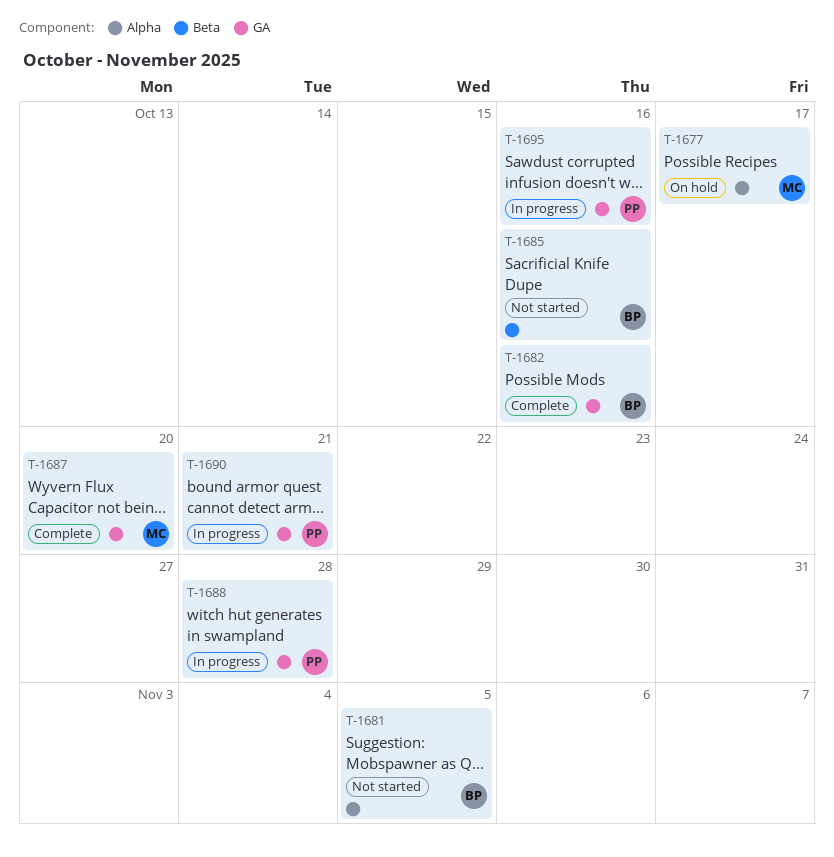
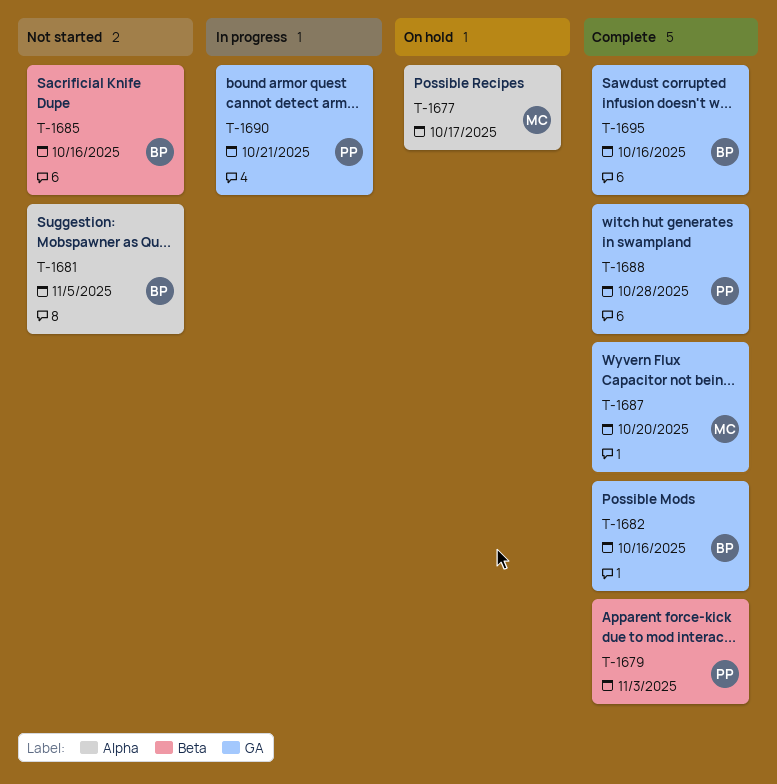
T-1679: none -> present
T-1688, status: In progress -> Complete
T-1695, status: In progress -> Complete
T-1695, owner: PP -> BP

